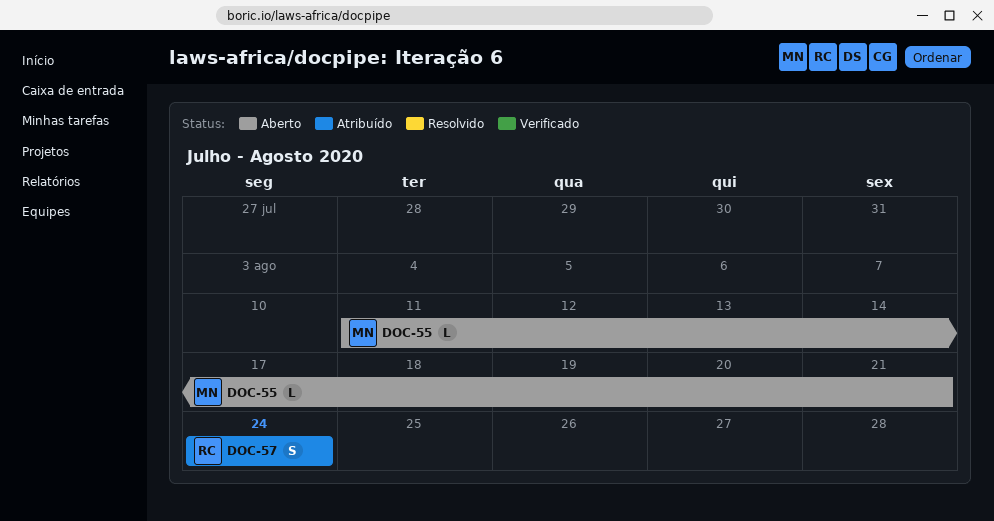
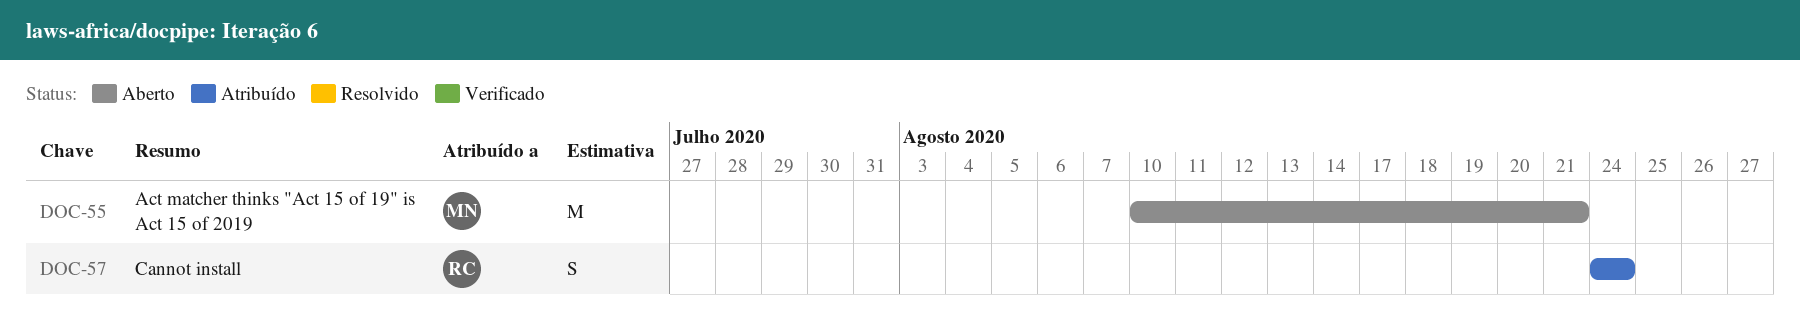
DOC-55, estimate: L -> M
DOC-55, start: Aug 11 -> Aug 10

